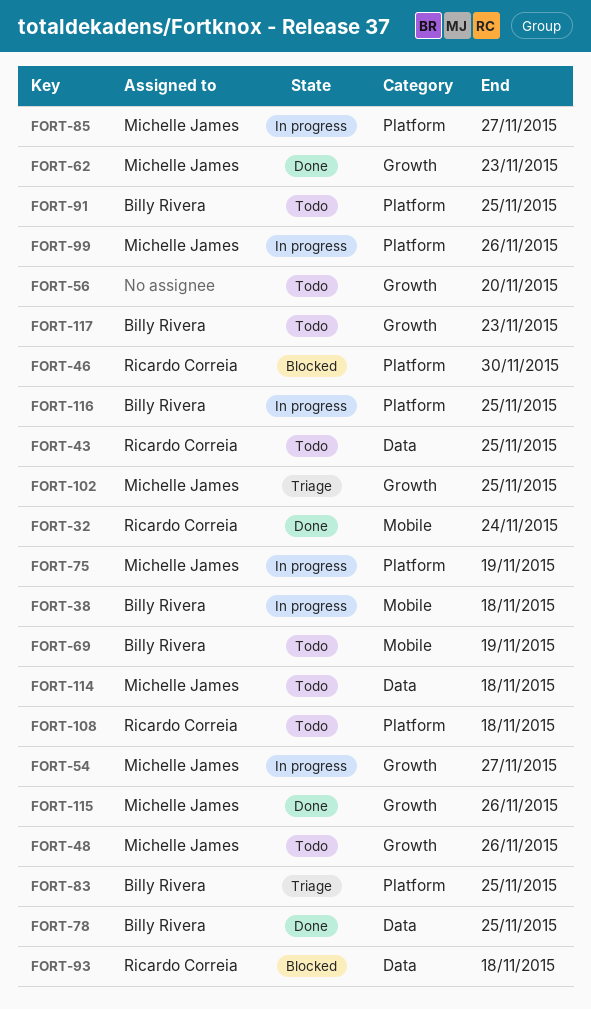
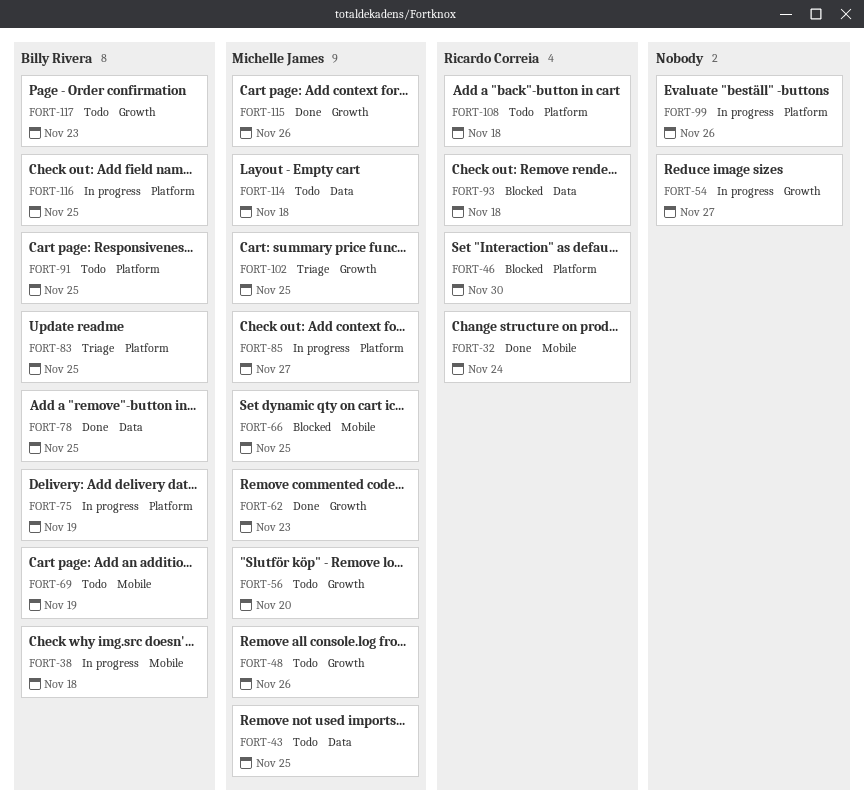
FORT-43, owner: Ricardo Correia -> Michelle James
FORT-54, owner: Michelle James -> none
FORT-56, owner: none -> Michelle James
FORT-66: none -> present
FORT-75, owner: Michelle James -> Billy Rivera
FORT-99, owner: Michelle James -> none

